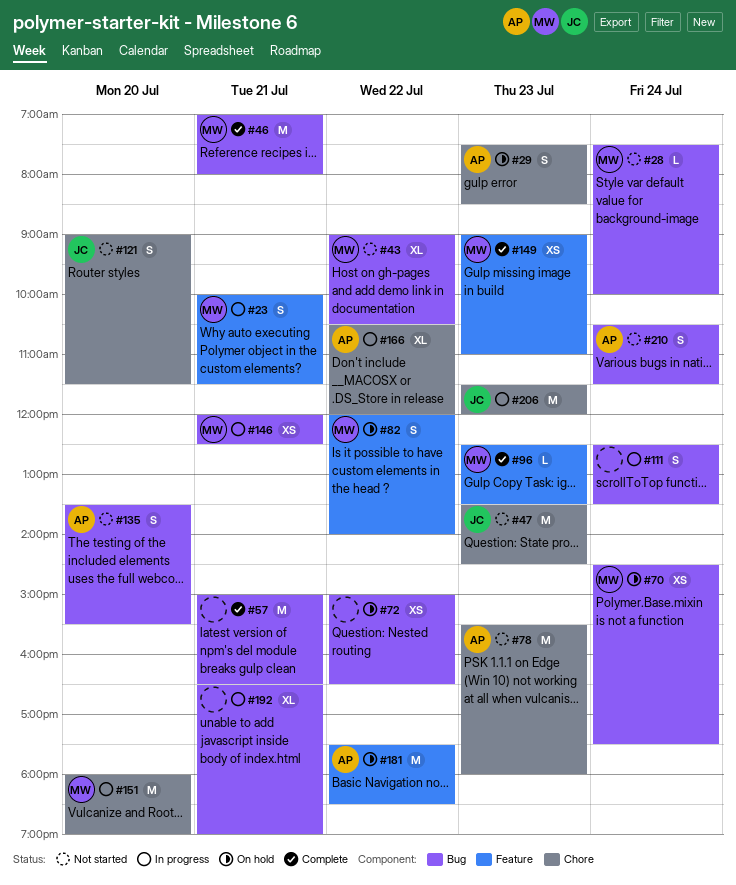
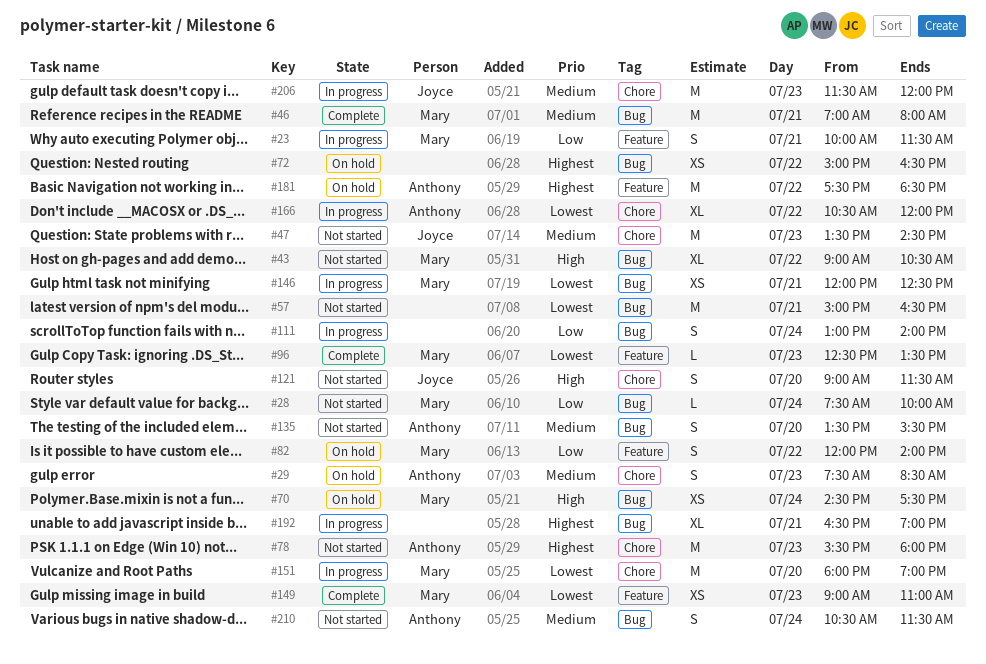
#57, status: Complete -> Not started
#111, begins: 12:30 -> 13:00
#111, ends: 13:30 -> 14:00

